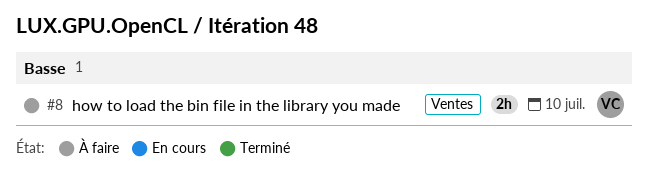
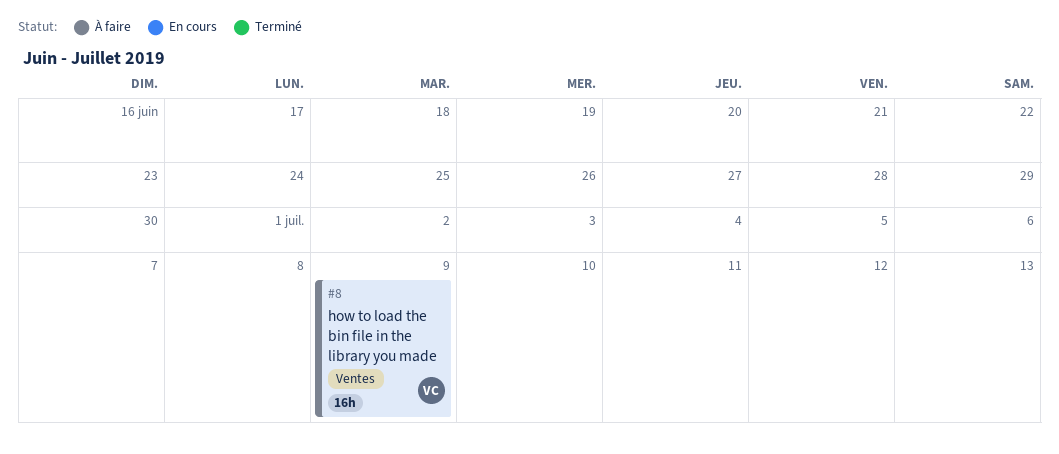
#8, estimate: 2h -> 16h
#8, due: Jul 10 -> Jul 9

